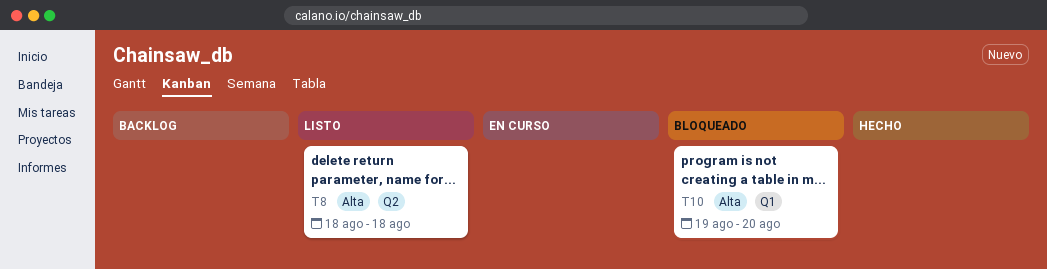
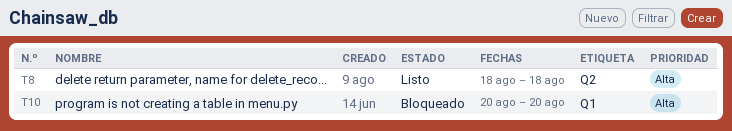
T10, start: Aug 19 -> Aug 20

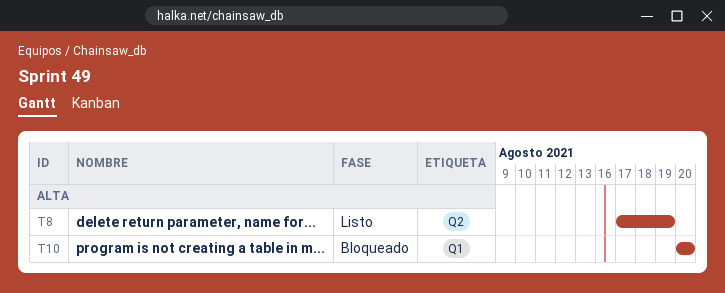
T8, start: Aug 18 -> Aug 17
T8, due: Aug 18 -> Aug 19

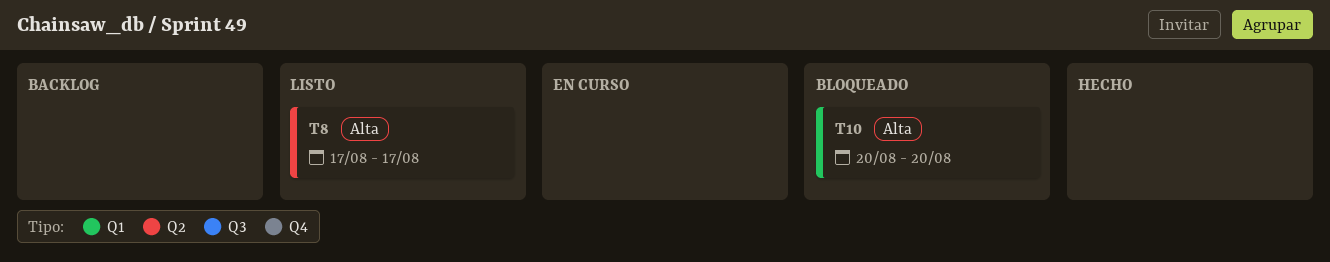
T8, due: Aug 19 -> Aug 17

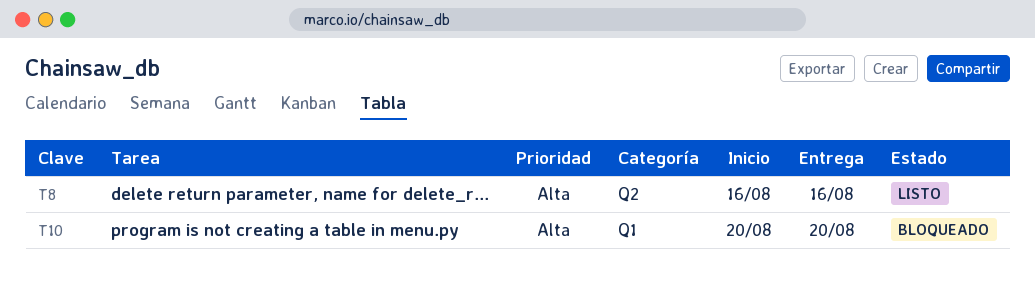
T8, start: Aug 17 -> Aug 16
T8, due: Aug 17 -> Aug 16

